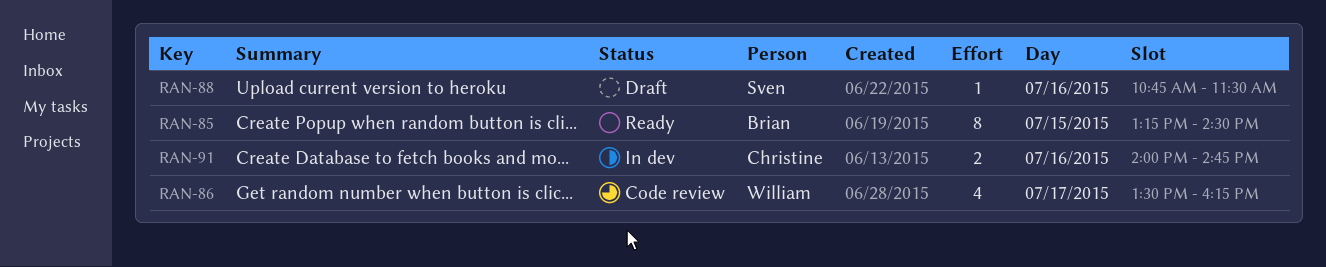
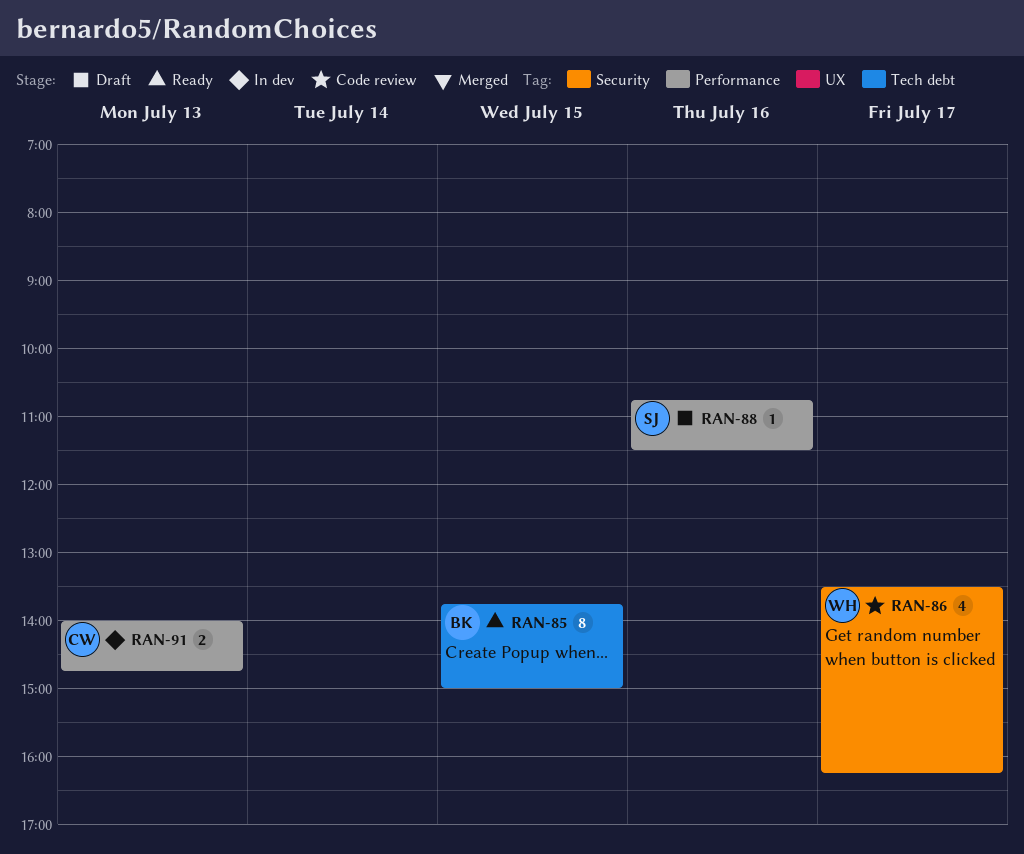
RAN-85, begins: 13:15 -> 13:45
RAN-85, ends: 14:30 -> 15:00
RAN-91, day: Jul 16 -> Jul 13

